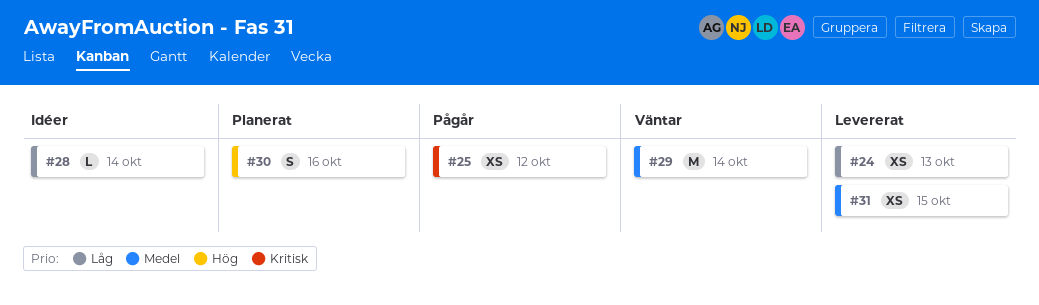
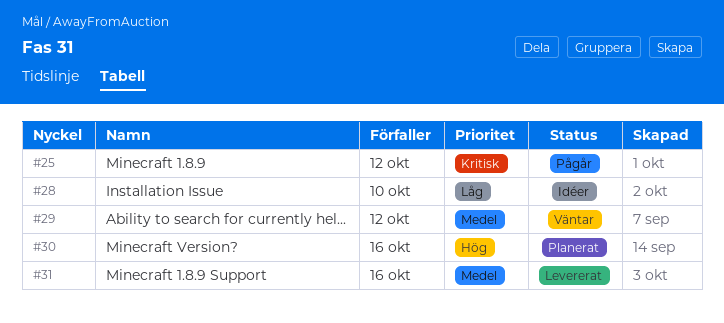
#24: present -> none
#28, due: Oct 14 -> Oct 10
#29, due: Oct 14 -> Oct 12
#31, due: Oct 15 -> Oct 16

